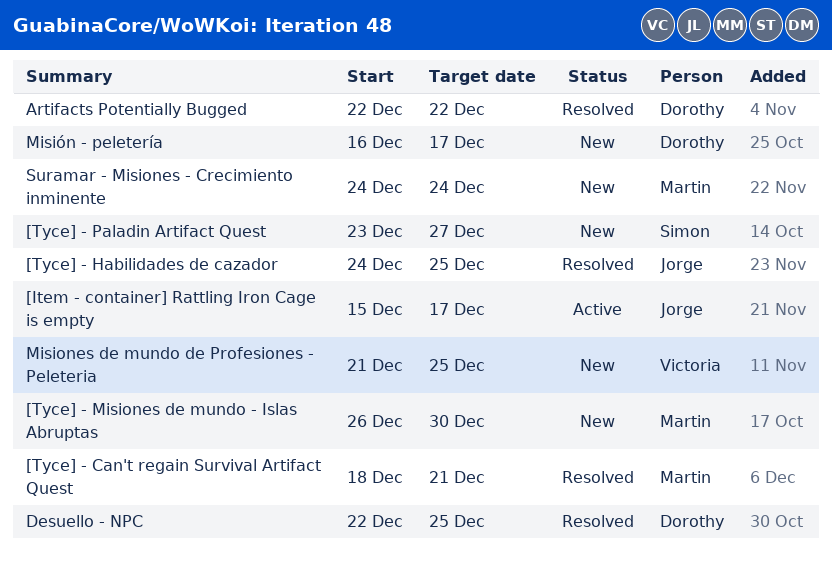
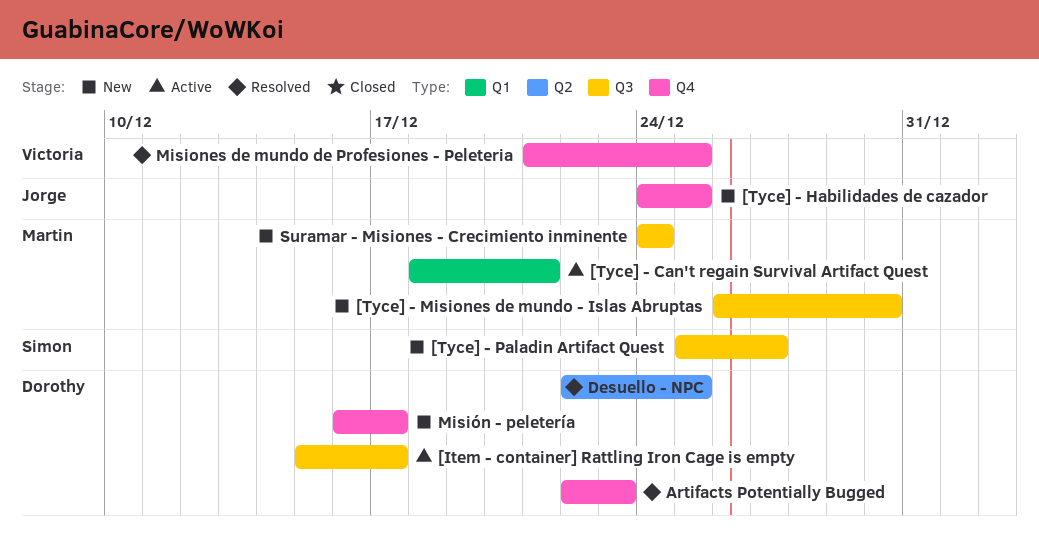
[Item - container] Rattling Iron Cage is empty, owner: Jorge -> Dorothy
[Tyce] - Can't regain Survival Artifact Quest, status: Resolved -> Active
[Tyce] - Habilidades de cazador, status: Resolved -> New
[Tyce] - Paladin Artifact Quest, start: Dec 23 -> Dec 25
Artifacts Potentially Bugged, due: Dec 22 -> Dec 23
Misiones de mundo de Profesiones - Peleteria, status: New -> Resolved

